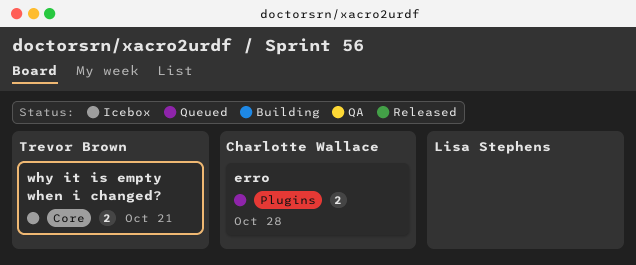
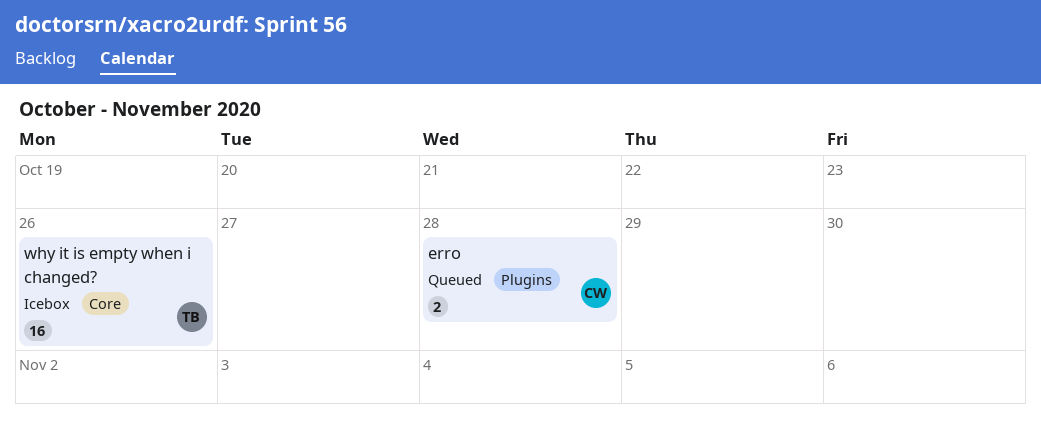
why it is empty when i changed?, estimate: 2 -> 16
why it is empty when i changed?, due: Oct 21 -> Oct 26

